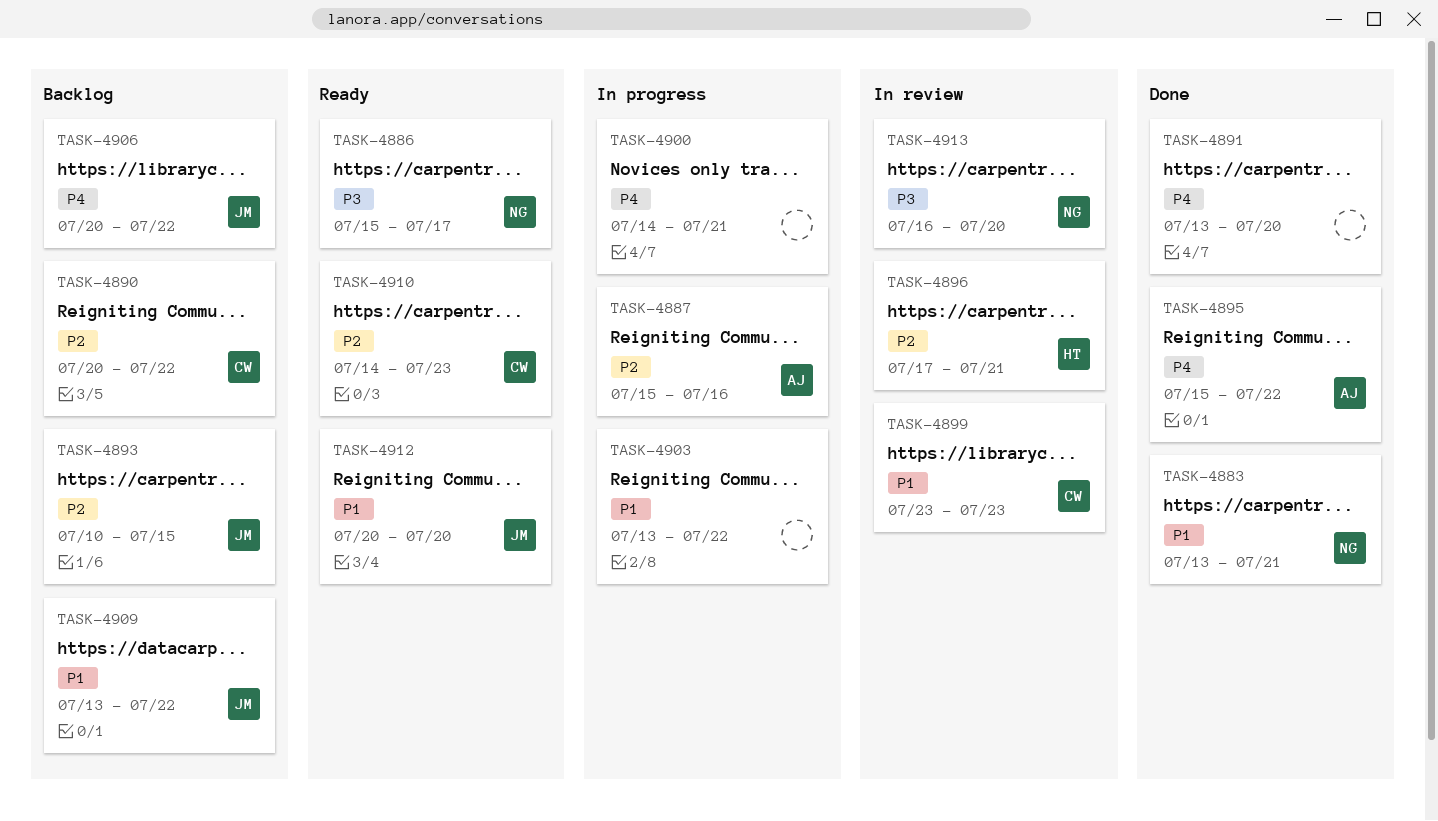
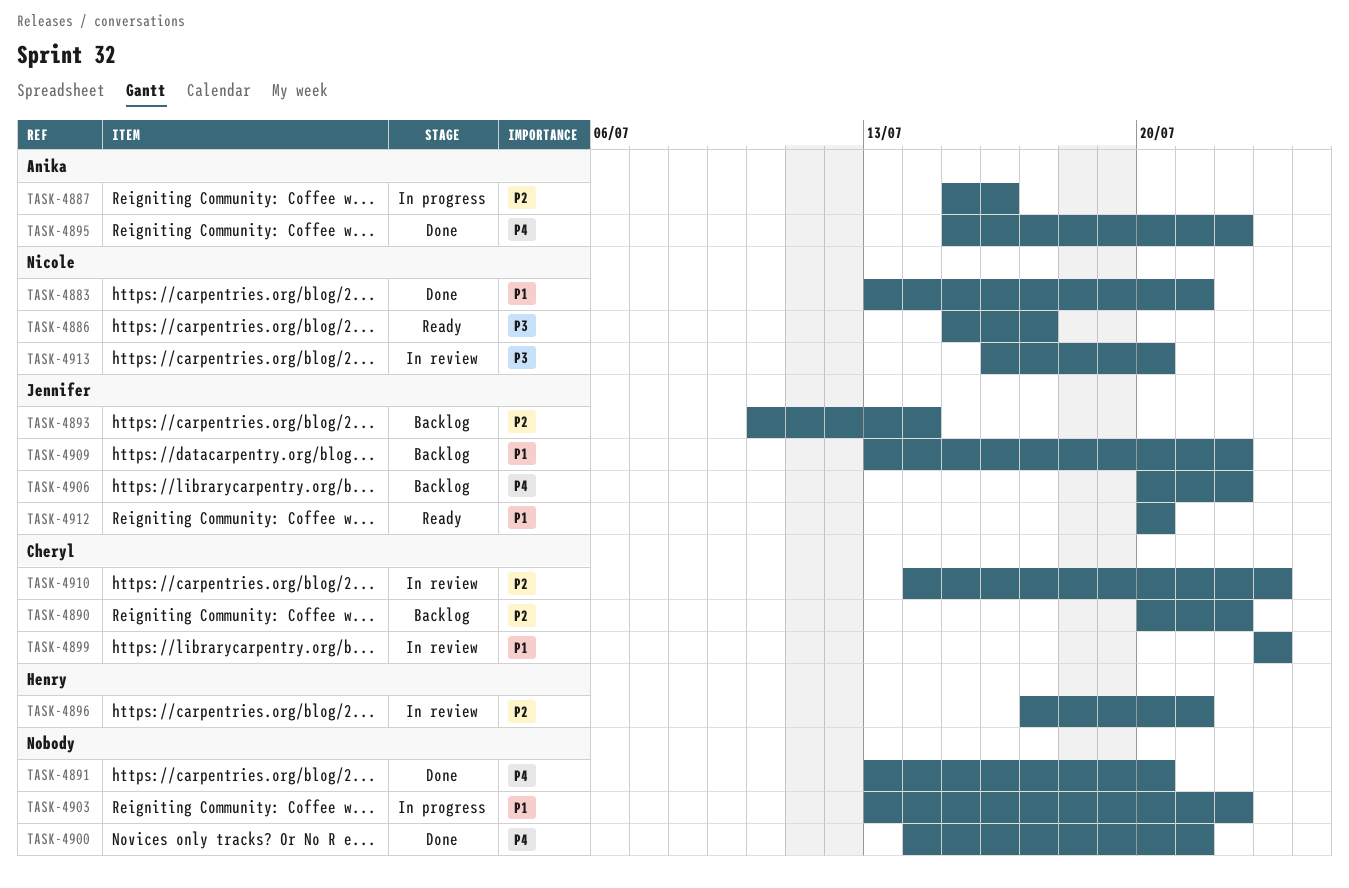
TASK-4893, due: Jul 15 -> Jul 14
TASK-4900, status: In progress -> Done
TASK-4910, status: Ready -> In review

